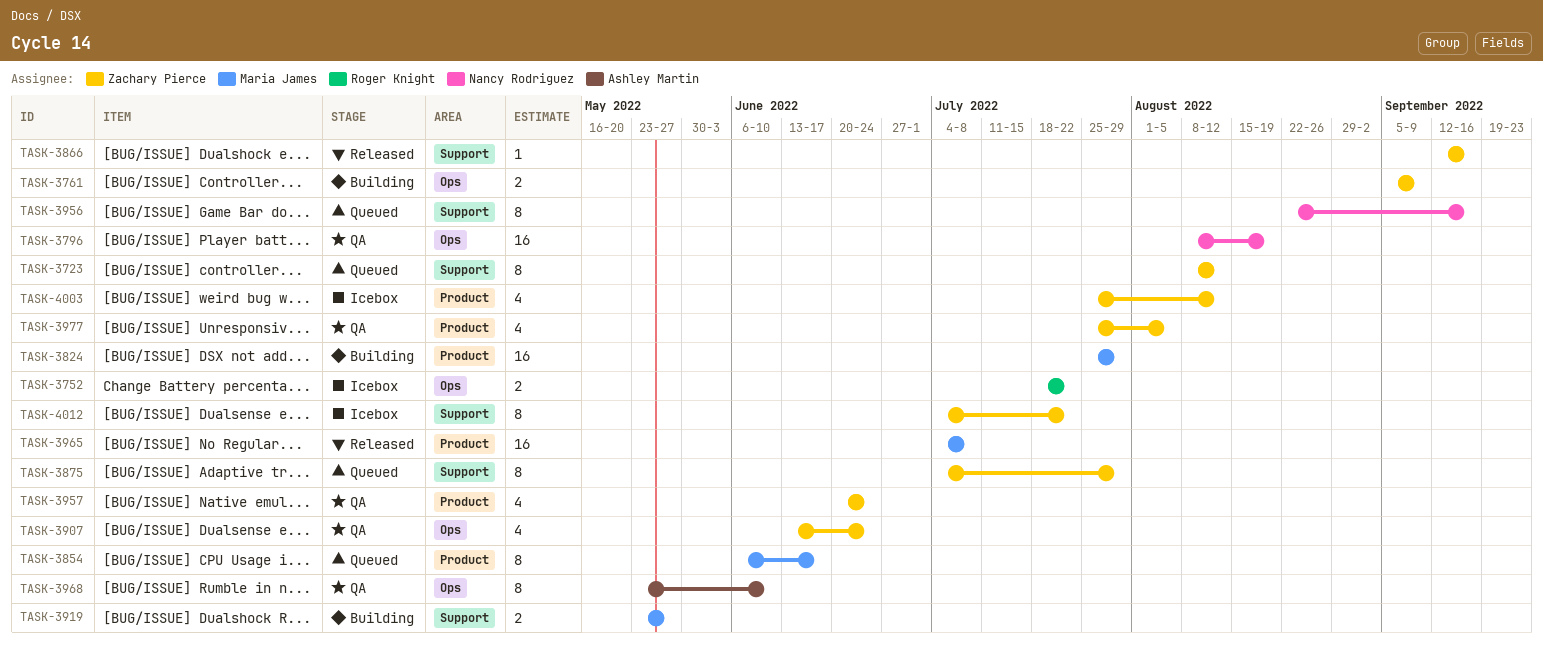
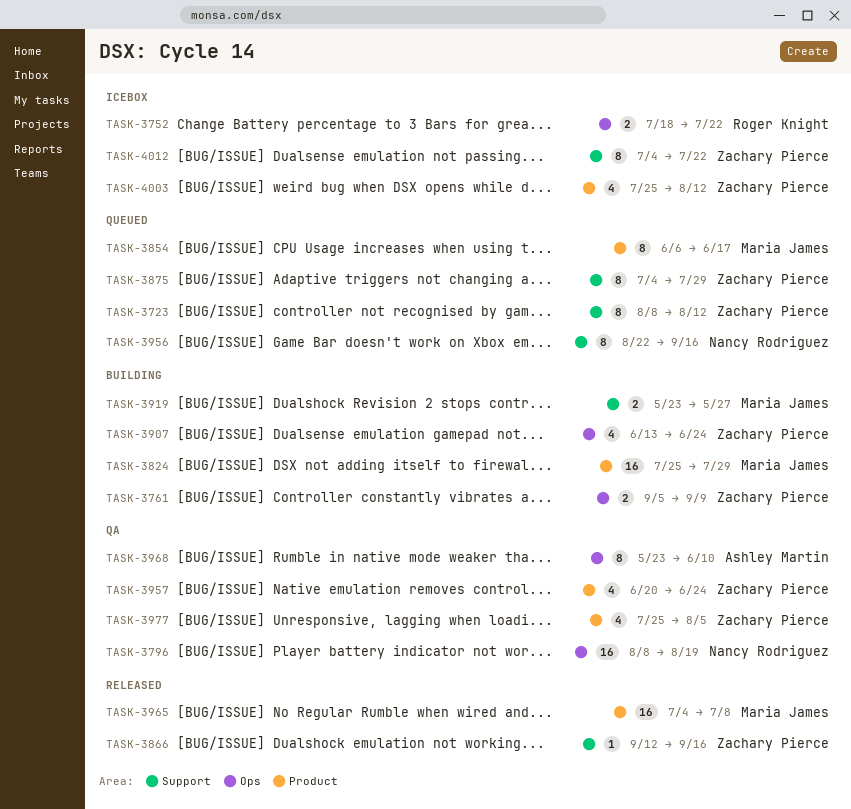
TASK-3907, status: QA -> Building

